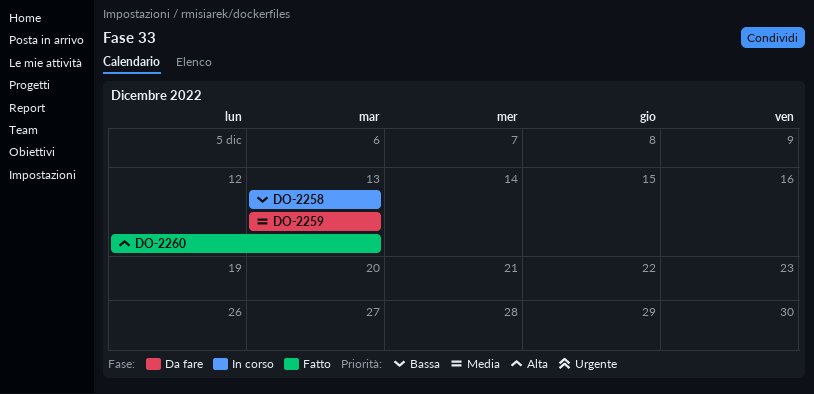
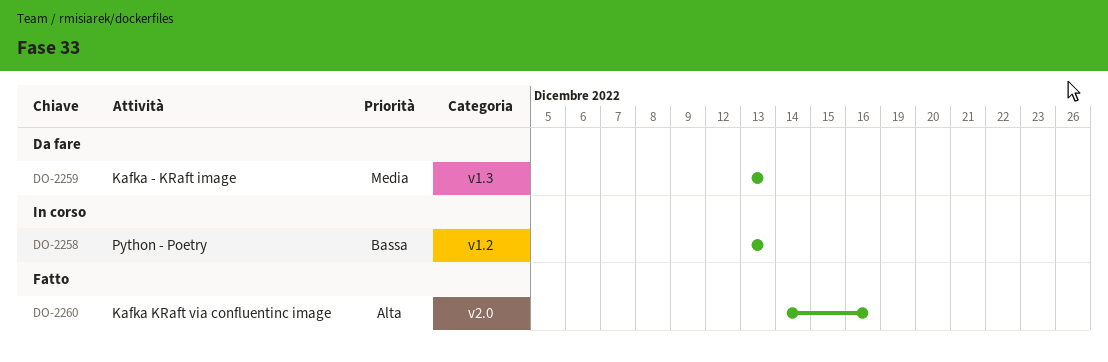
DO-2260, start: Dec 12 -> Dec 14
DO-2260, due: Dec 13 -> Dec 16

